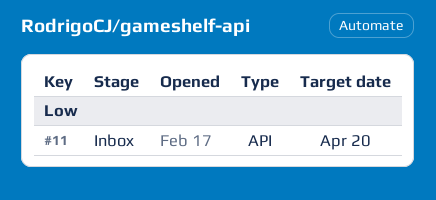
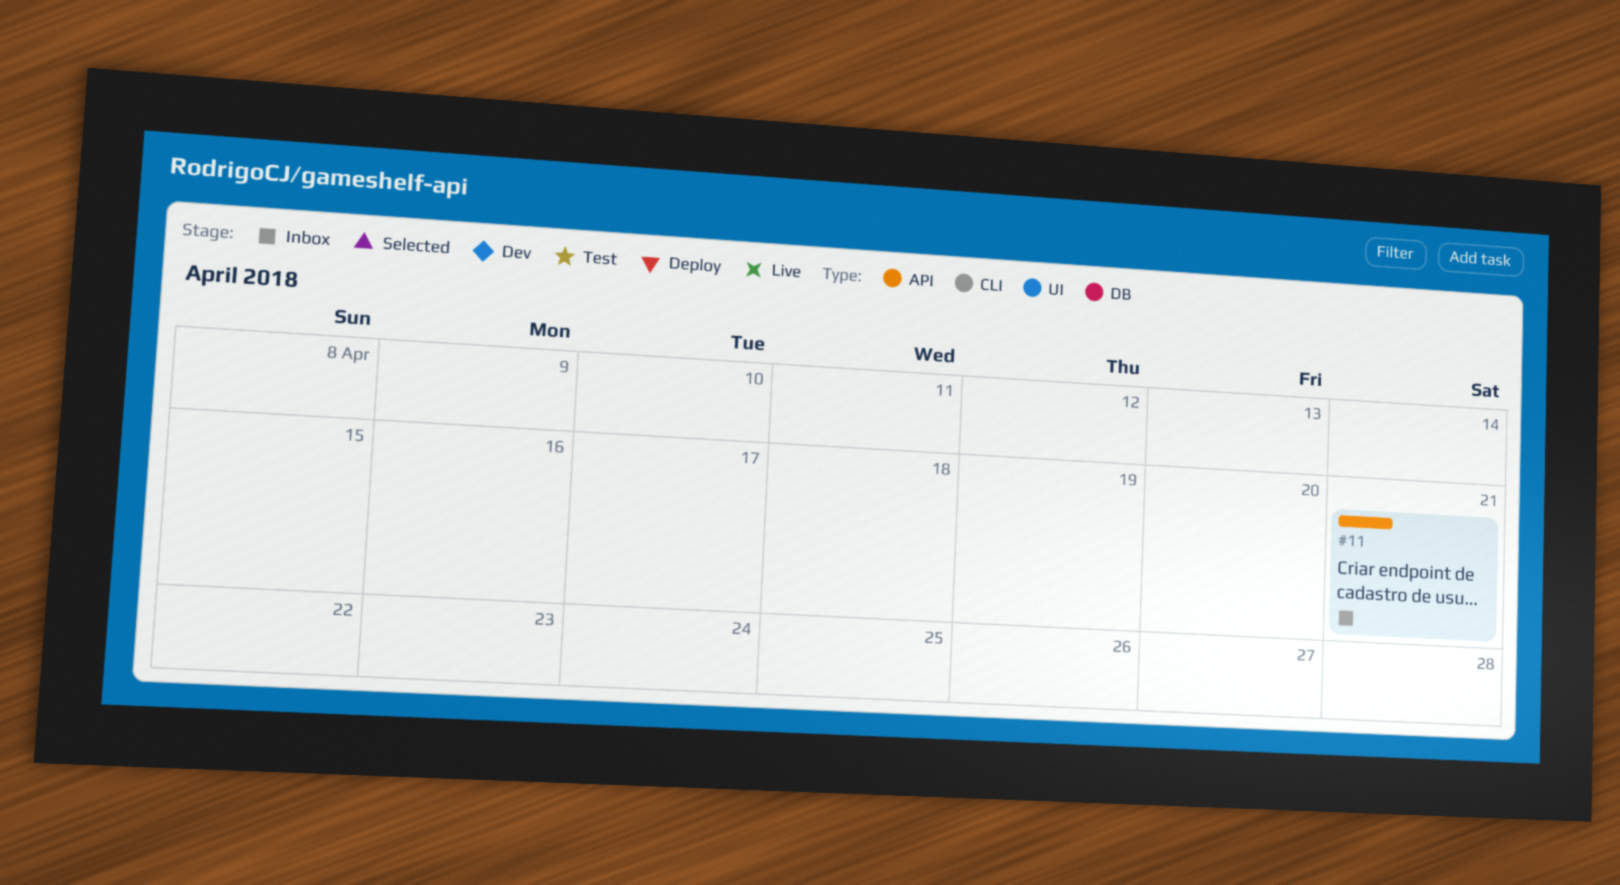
#11, due: Apr 20 -> Apr 21

